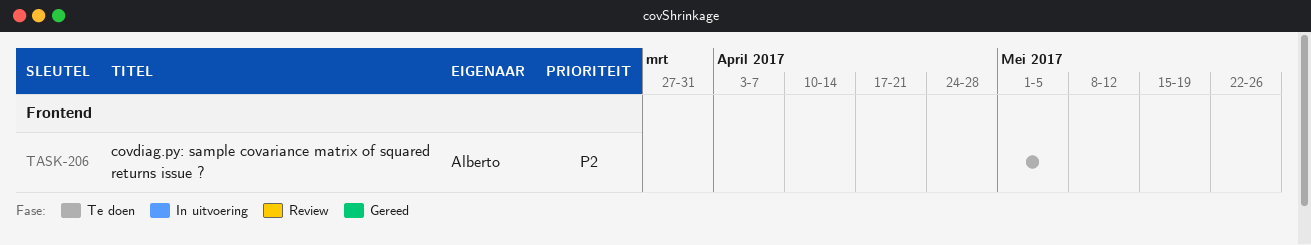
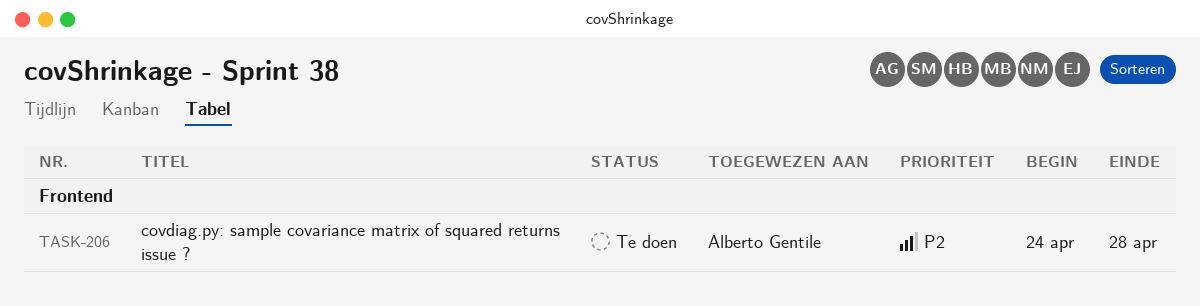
TASK-206, start: May 1 -> Apr 24
TASK-206, due: May 5 -> Apr 28

